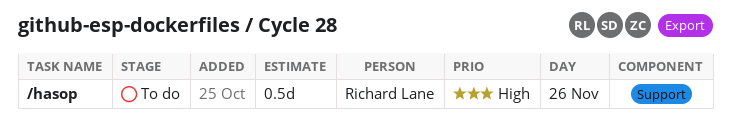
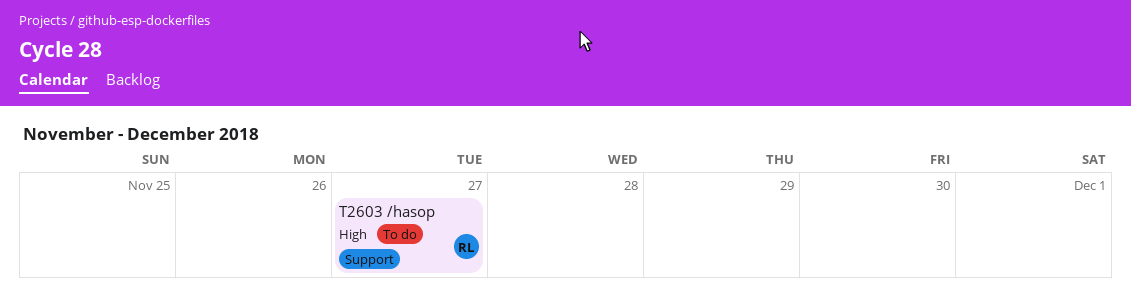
/hasop, day: Nov 26 -> Nov 27

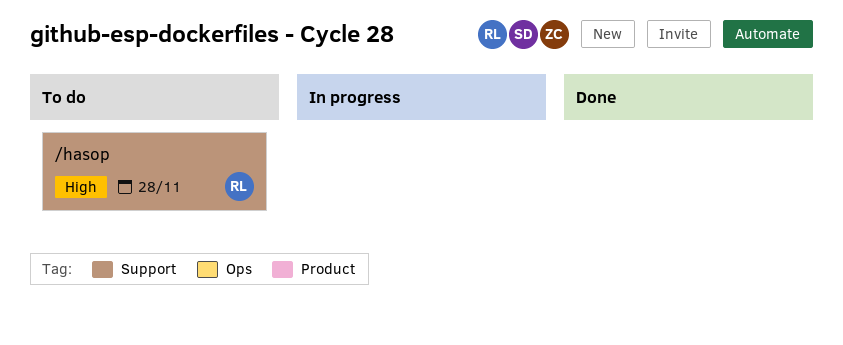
/hasop, day: Nov 27 -> Nov 28

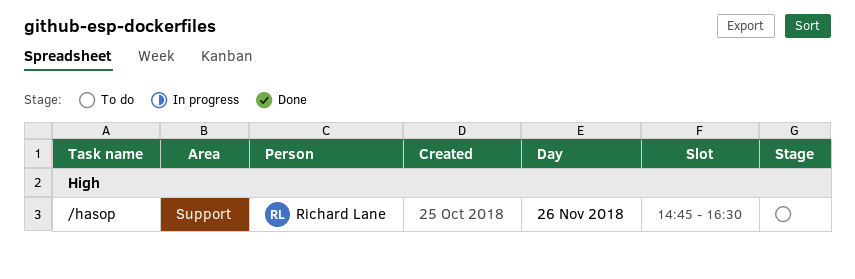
/hasop, day: Nov 28 -> Nov 26

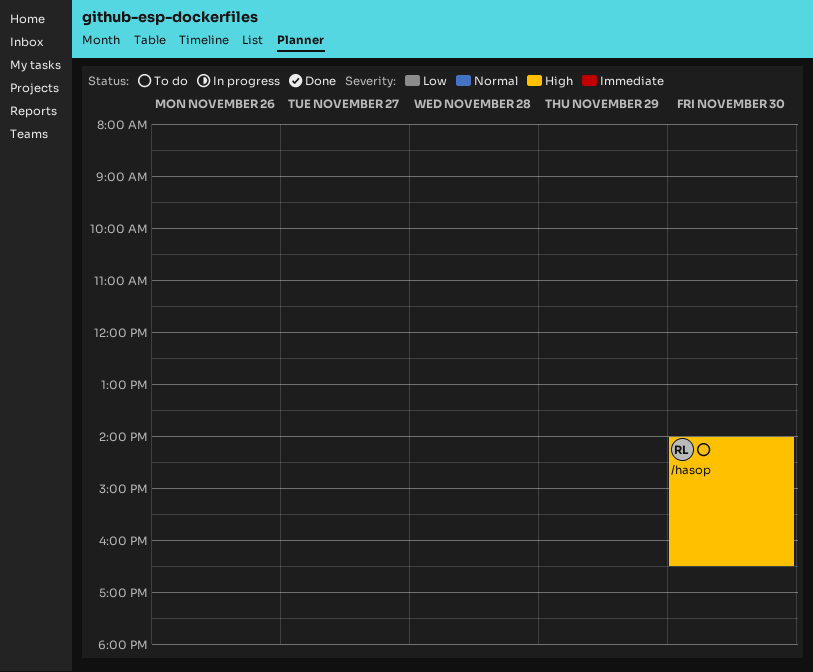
/hasop, day: Nov 26 -> Nov 30
/hasop, begins: 14:45 -> 14:00

